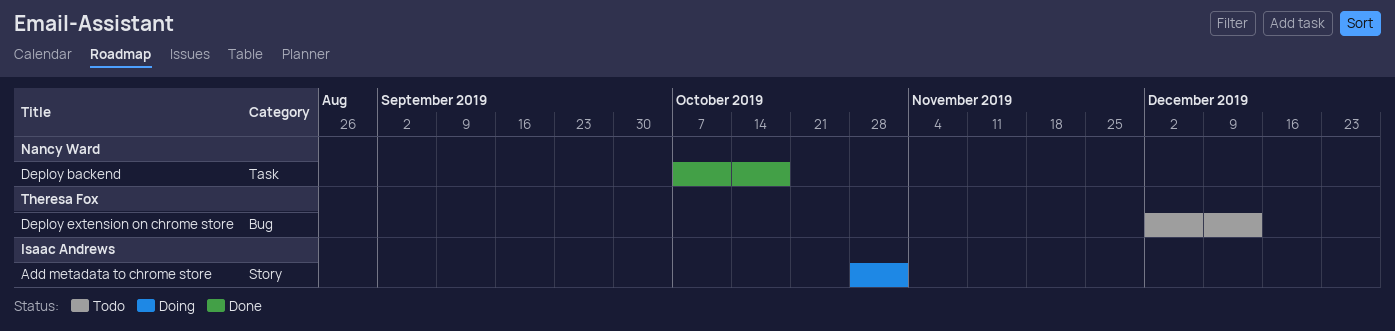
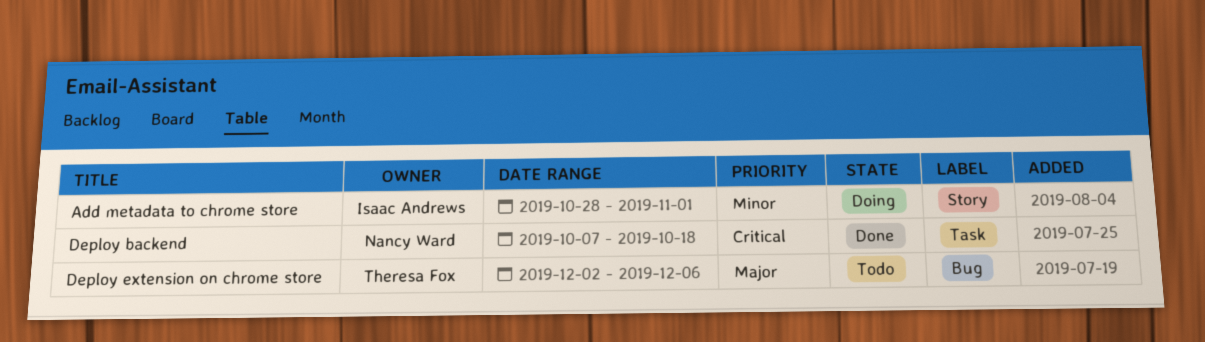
Deploy extension on chrome store, due: Dec 13 -> Dec 6

